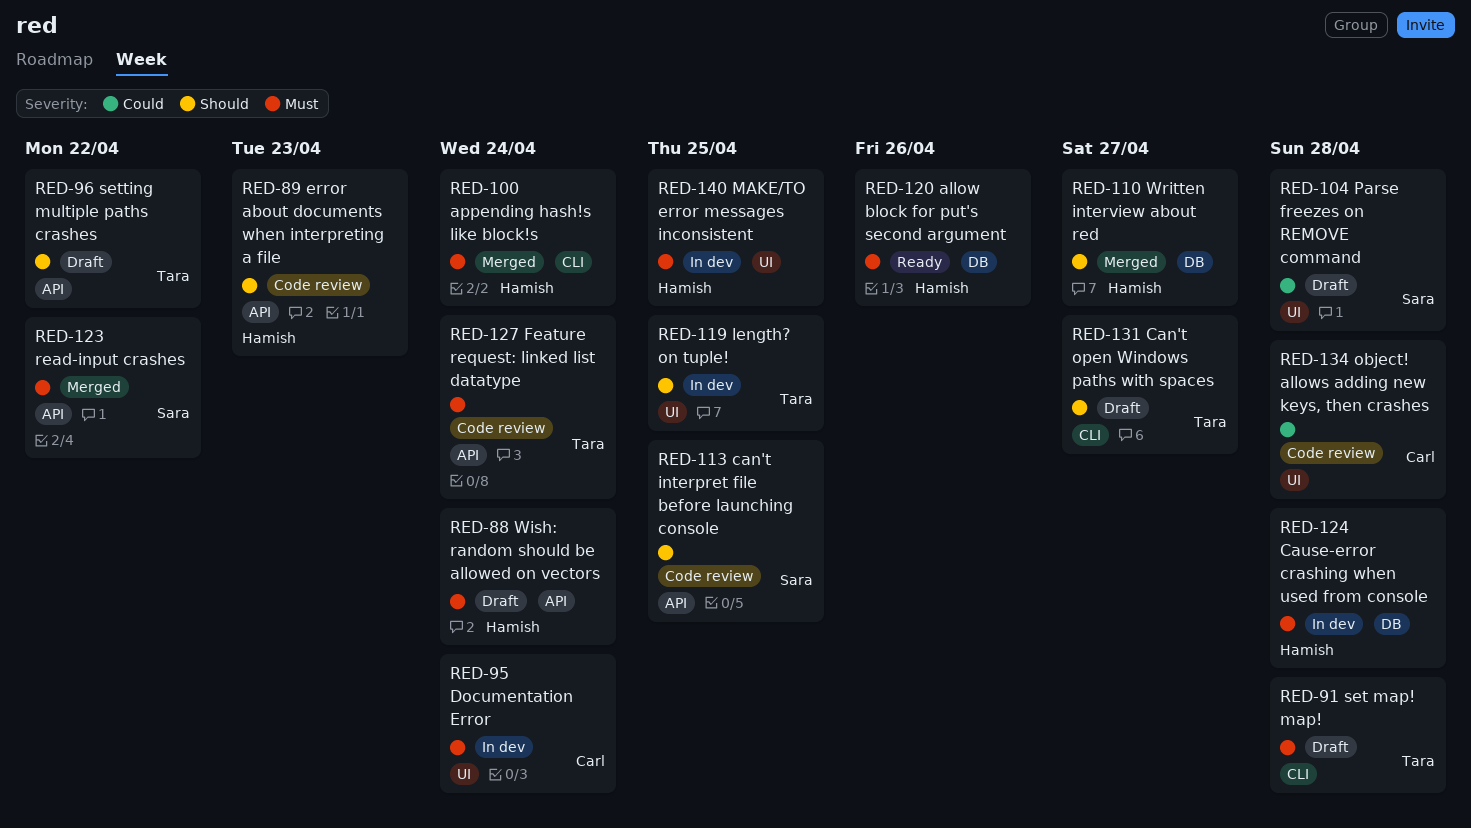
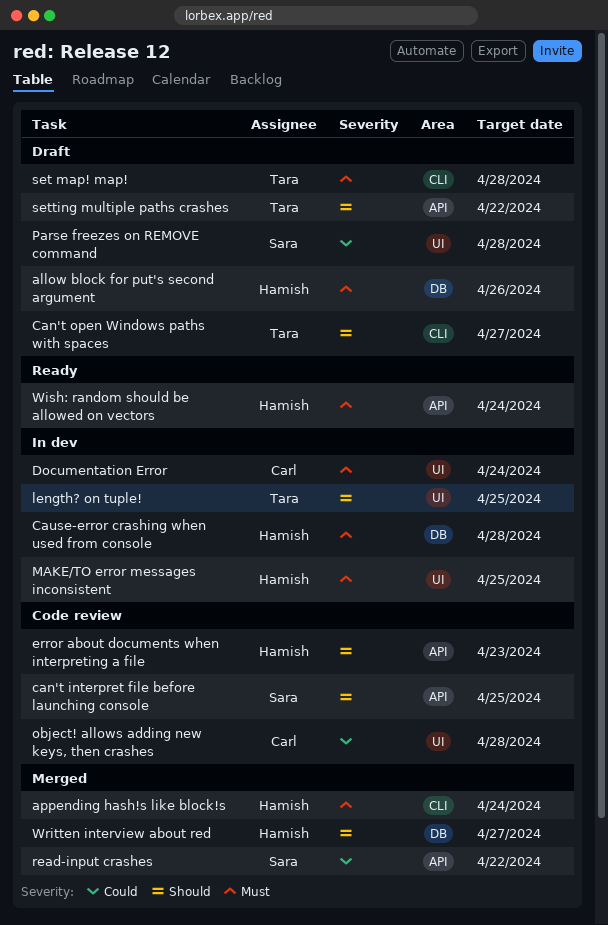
allow block for put's second argument, status: Ready -> Draft
Feature request: linked list datatype: present -> none
read-input crashes, priority: Must -> Could
Wish: random should be allowed on vectors, status: Draft -> Ready

